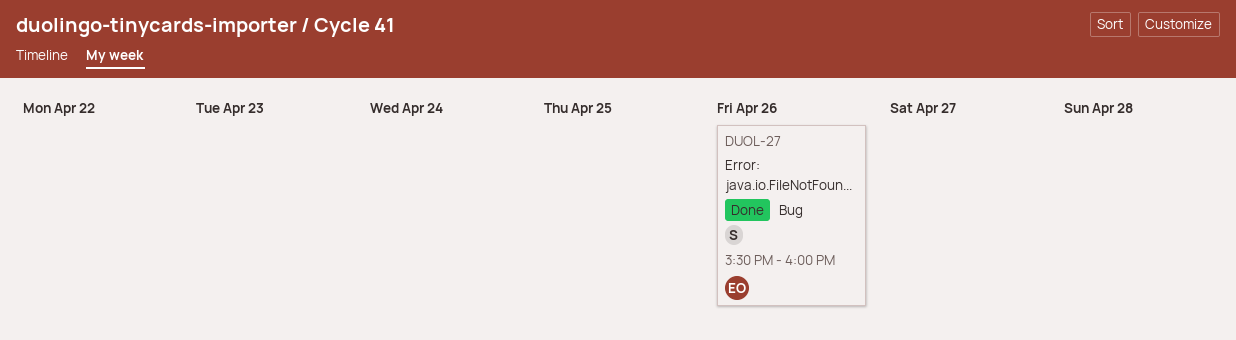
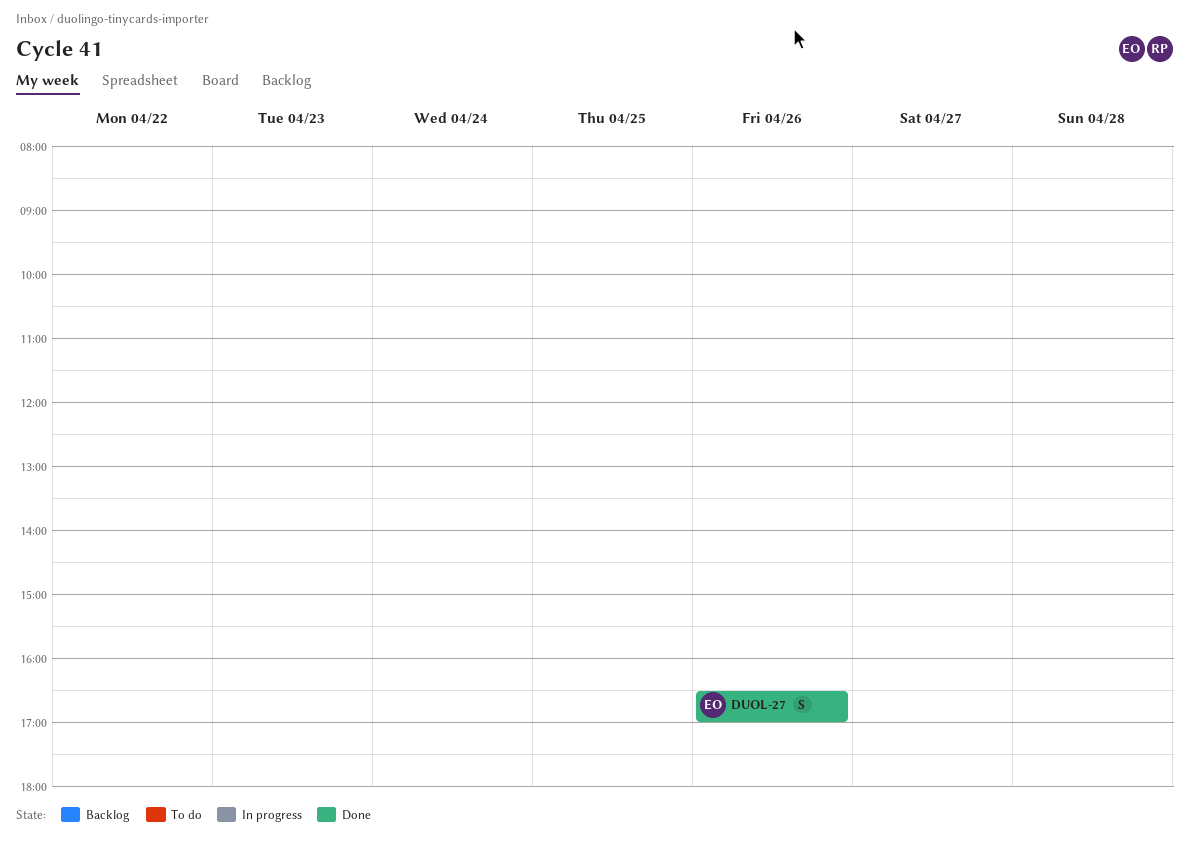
DUOL-27, begins: 15:30 -> 16:30
DUOL-27, ends: 16:00 -> 17:00

